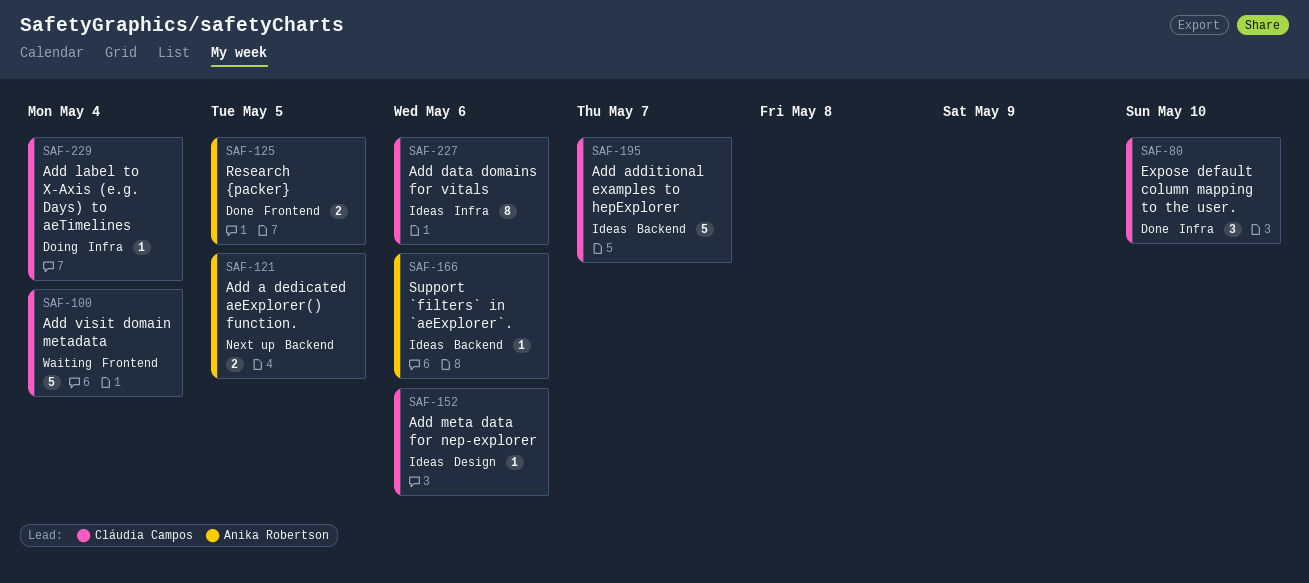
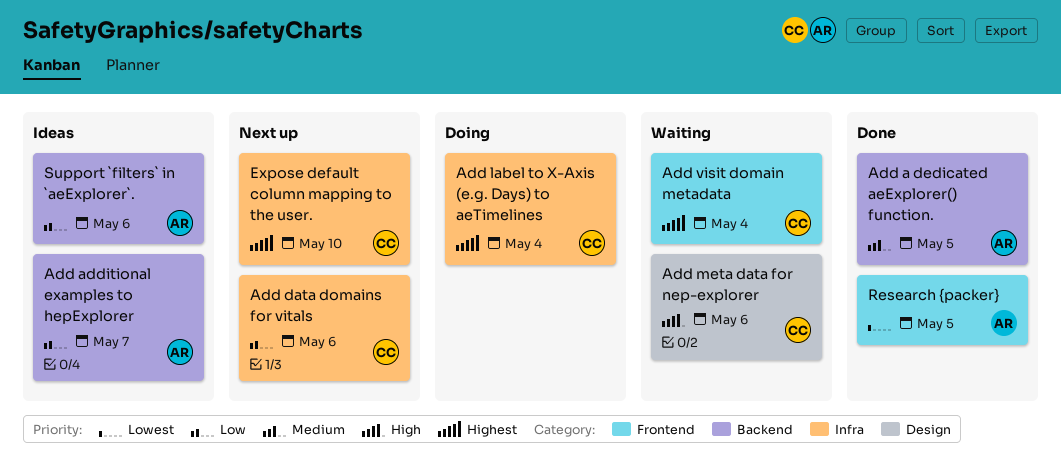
Add a dedicated aeExplorer() function., status: Next up -> Done
Add additional examples to hepExplorer, owner: Cláudia Campos -> Anika Robertson
Add data domains for vitals, status: Ideas -> Next up
Add meta data for nep-explorer, status: Ideas -> Waiting
Expose default column mapping to the user., status: Done -> Next up

